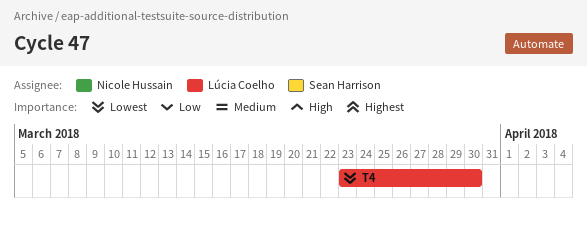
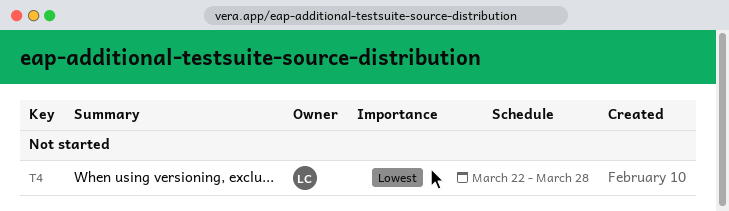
T4, start: Mar 23 -> Mar 22
T4, due: Mar 30 -> Mar 28

